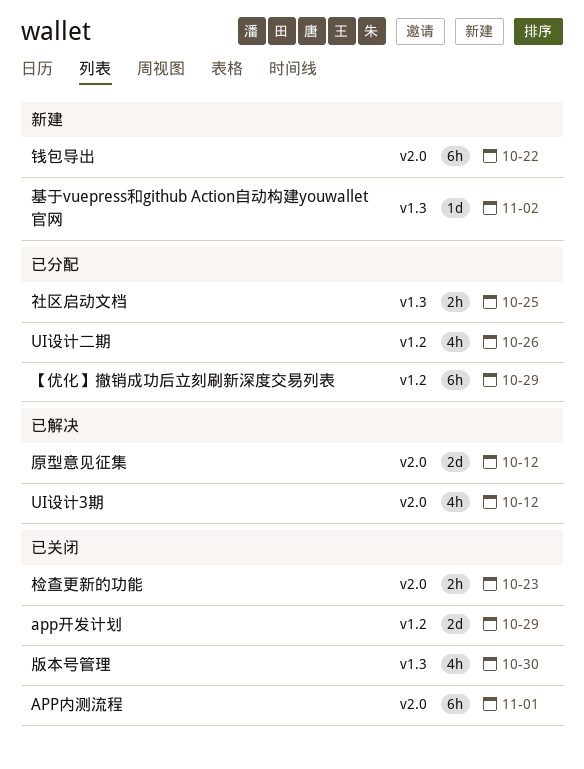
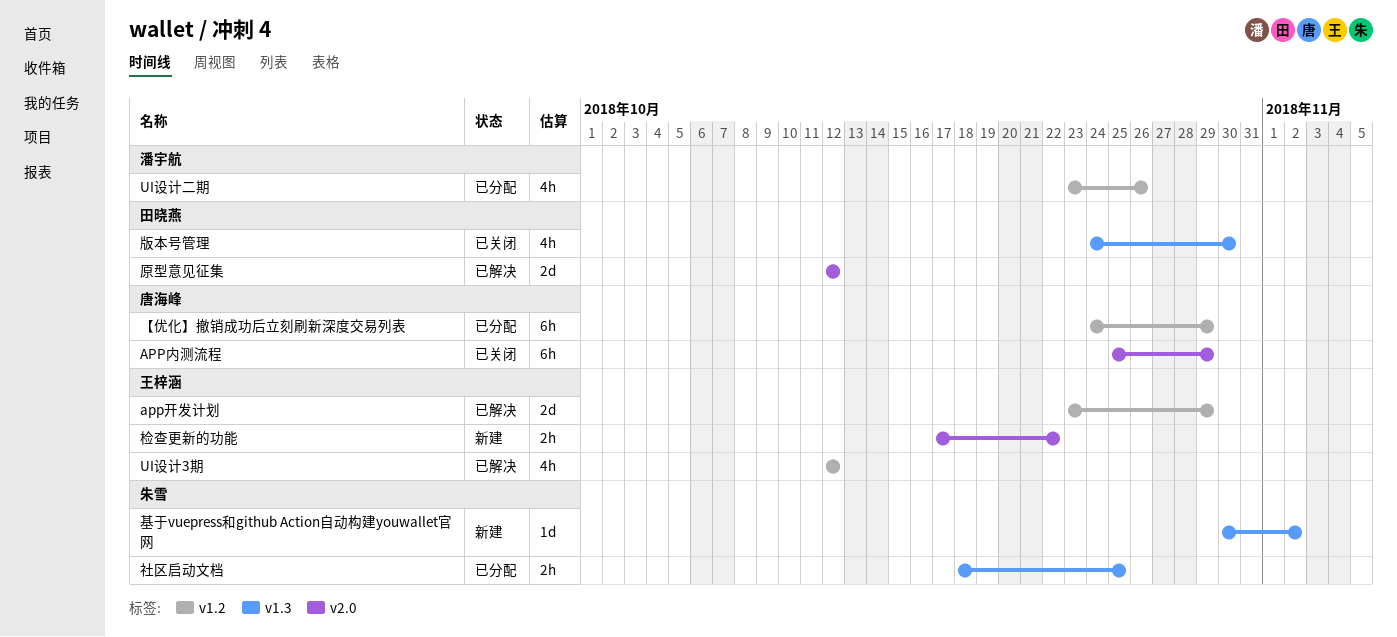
APP内测流程, due: Nov 1 -> Oct 29
app开发计划, status: 已关闭 -> 已解决
UI设计3期, label: v2.0 -> v1.2
检查更新的功能, status: 已关闭 -> 新建
检查更新的功能, due: Oct 23 -> Oct 22
钱包导出: present -> none

